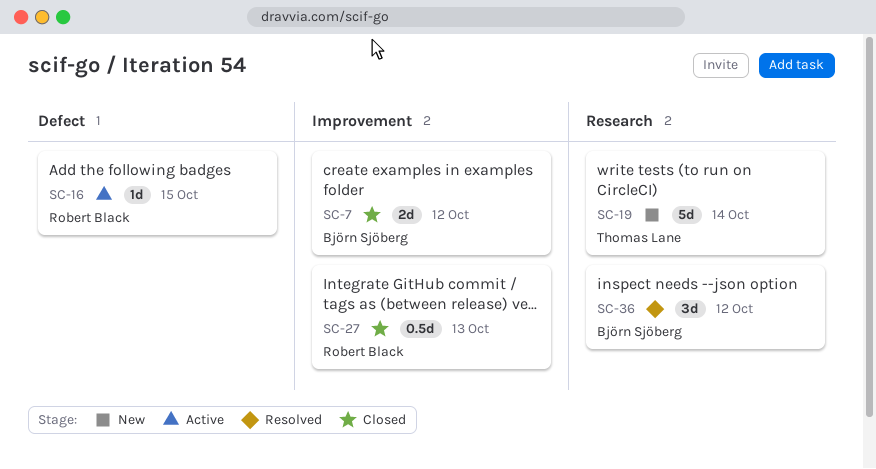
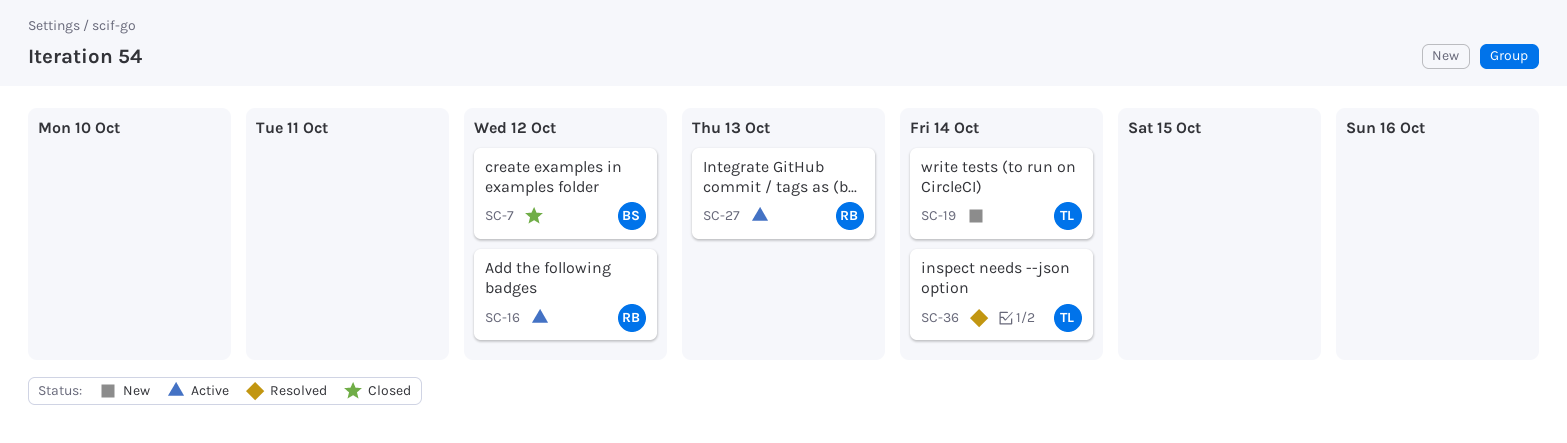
SC-16, due: Oct 15 -> Oct 12
SC-27, status: Closed -> Active
SC-36, owner: Björn Sjöberg -> Thomas Lane
SC-36, due: Oct 12 -> Oct 14

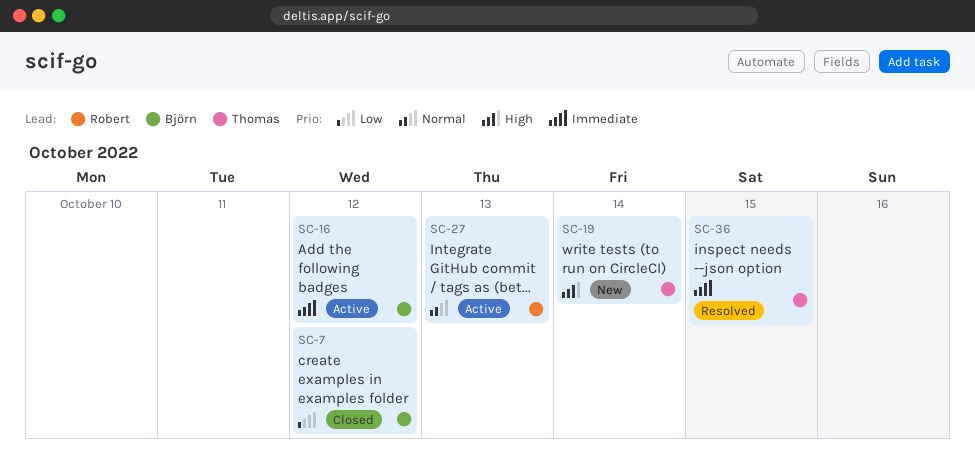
SC-16, owner: Robert -> Björn
SC-36, due: Oct 14 -> Oct 15

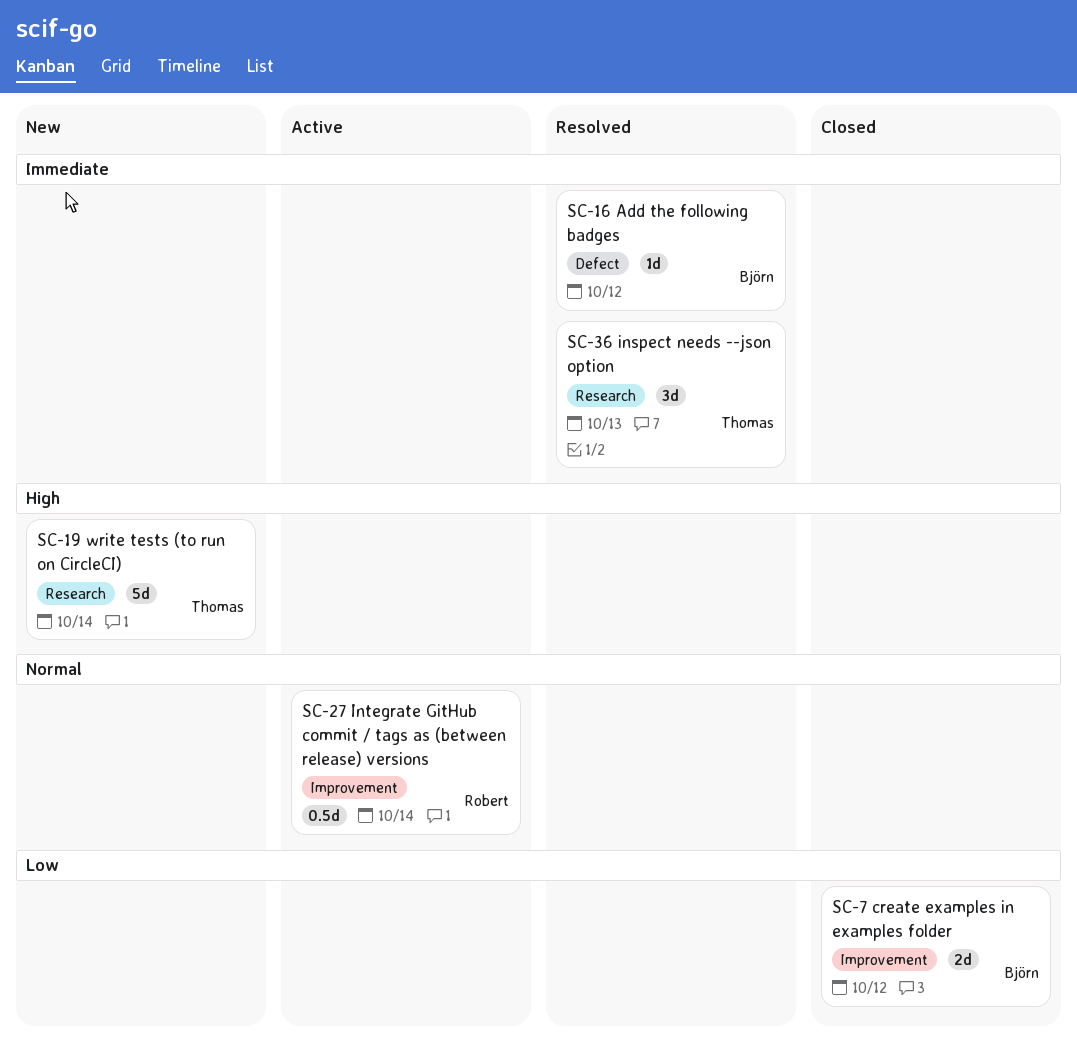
SC-16, status: Active -> Resolved
SC-27, due: Oct 13 -> Oct 14
SC-36, due: Oct 15 -> Oct 13

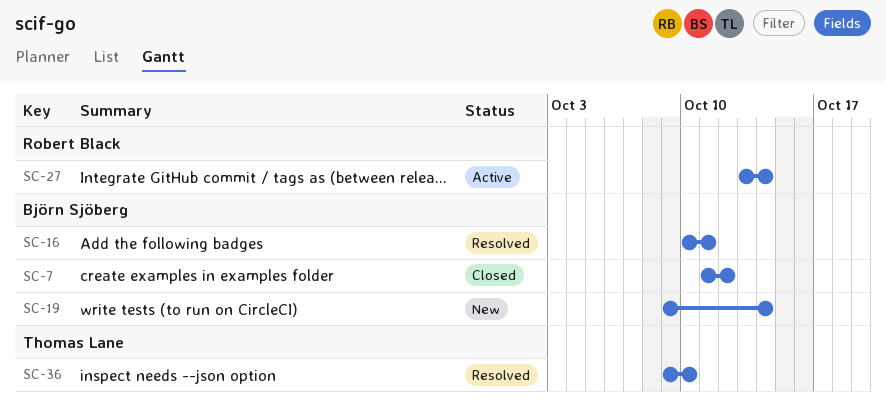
SC-16, due: Oct 12 -> Oct 11
SC-19, owner: Thomas Lane -> Björn Sjöberg
SC-36, due: Oct 13 -> Oct 10

